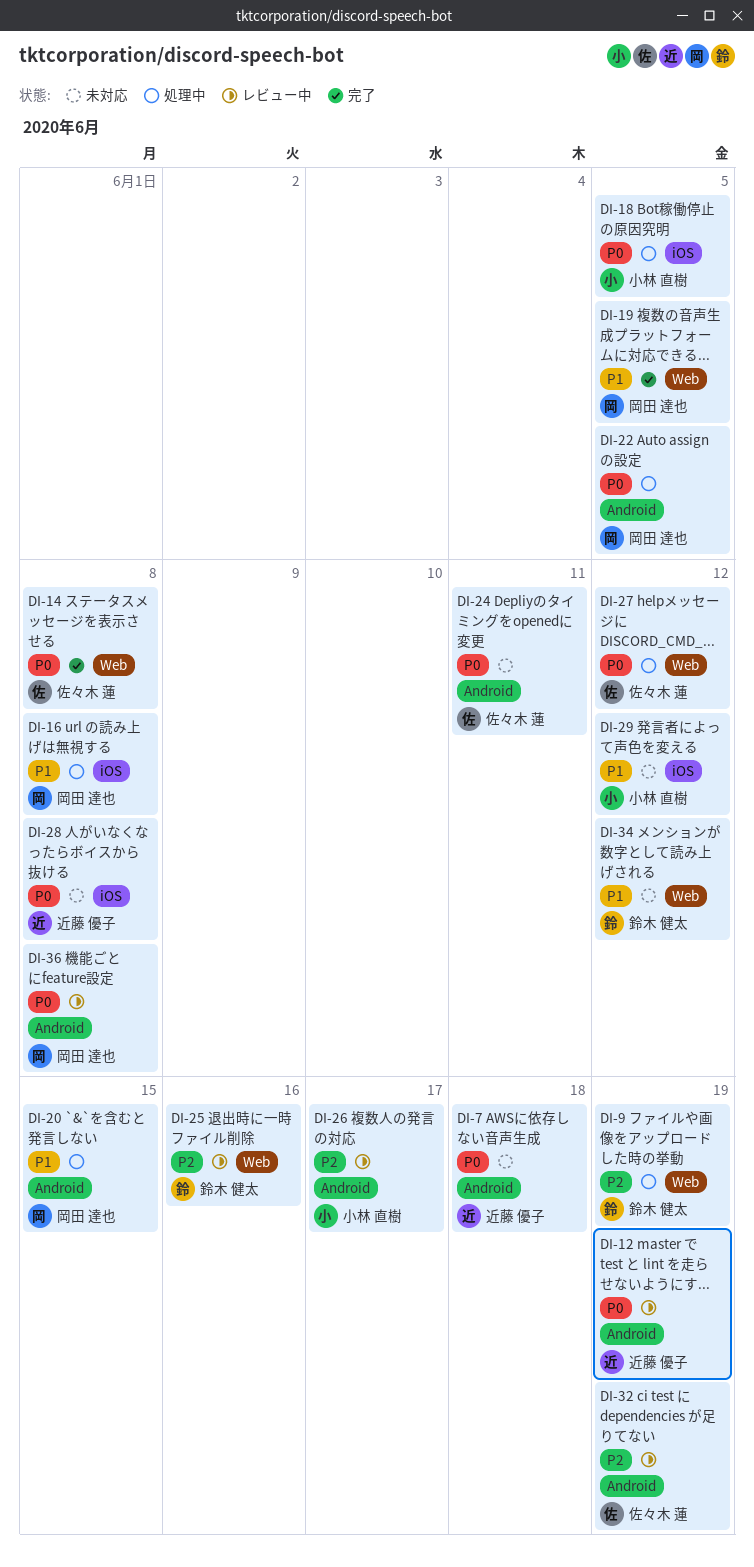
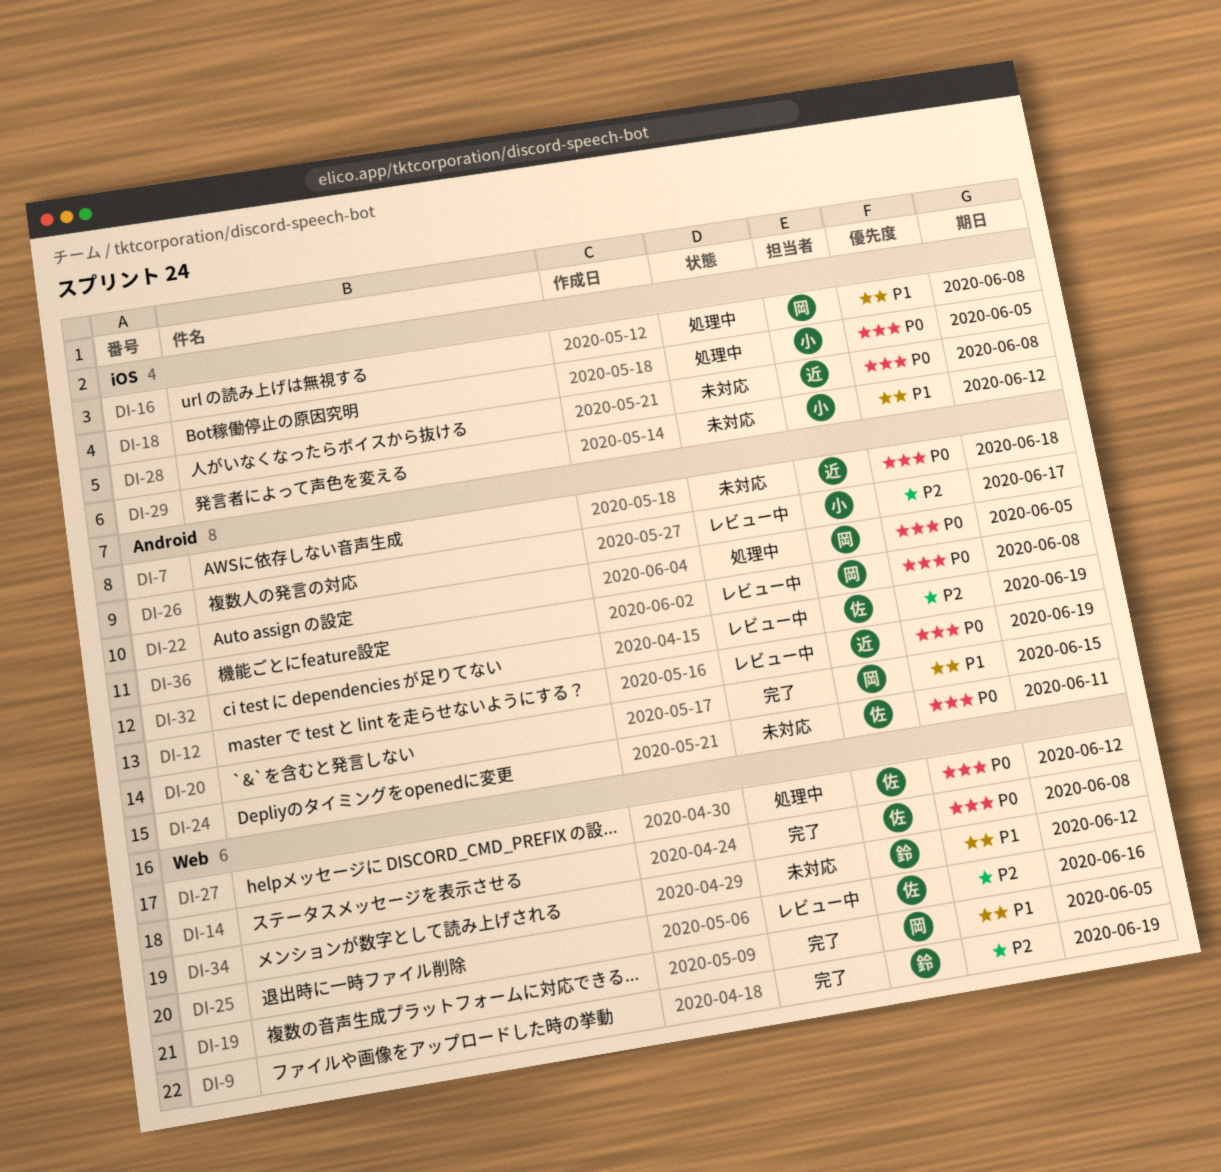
DI-9, status: 処理中 -> 完了
DI-20, status: 処理中 -> 完了
DI-25, owner: 鈴木 健太 -> 佐々木 蓮

